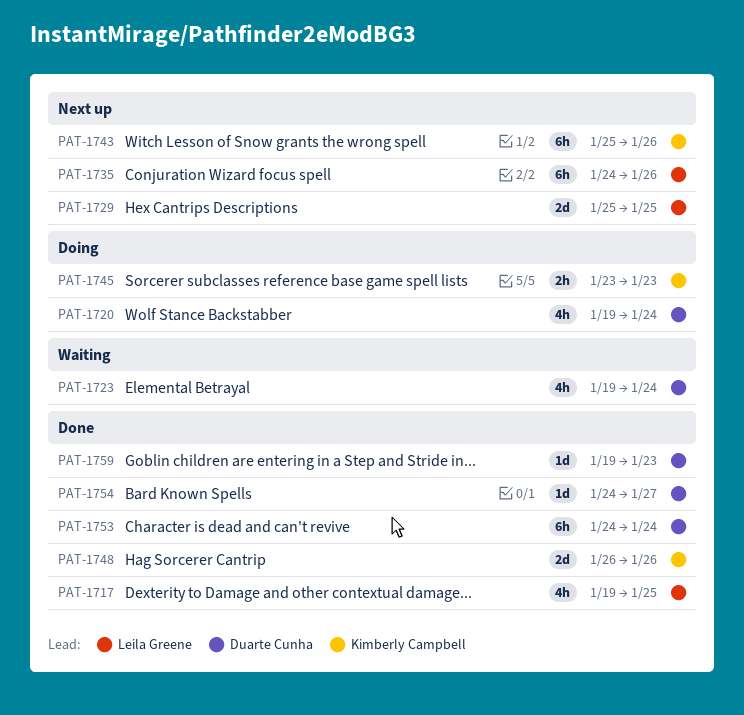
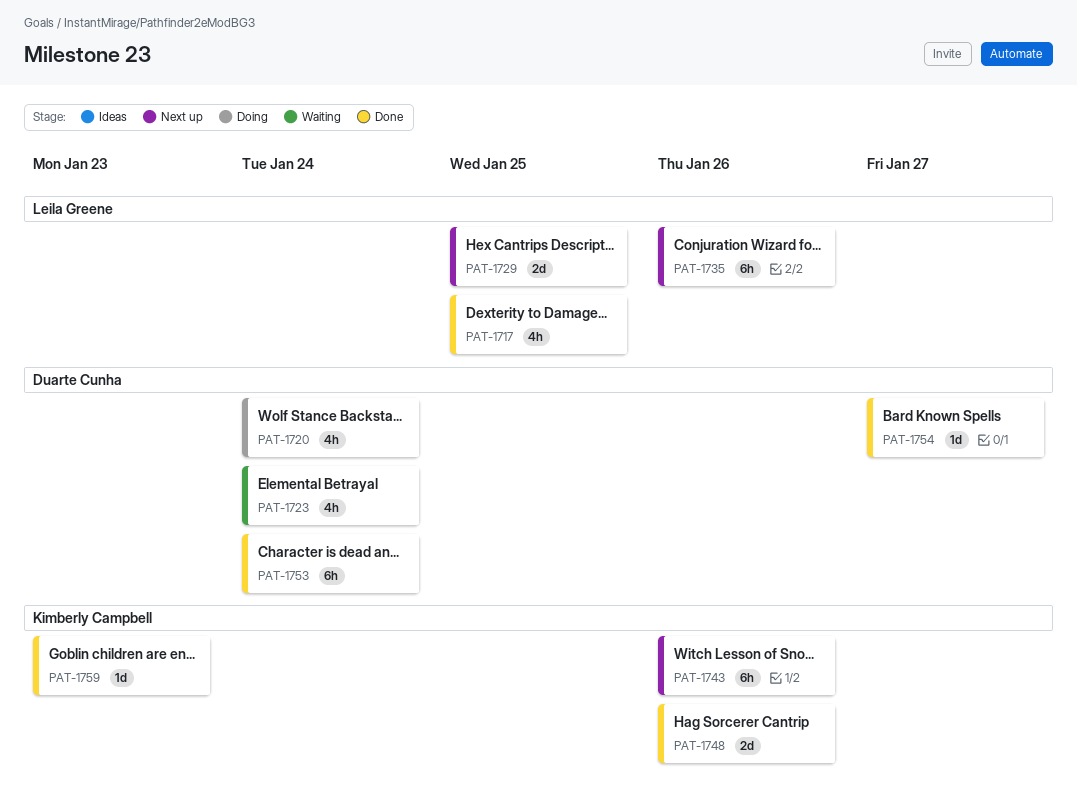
PAT-1745: present -> none
PAT-1759, owner: Duarte Cunha -> Kimberly Campbell

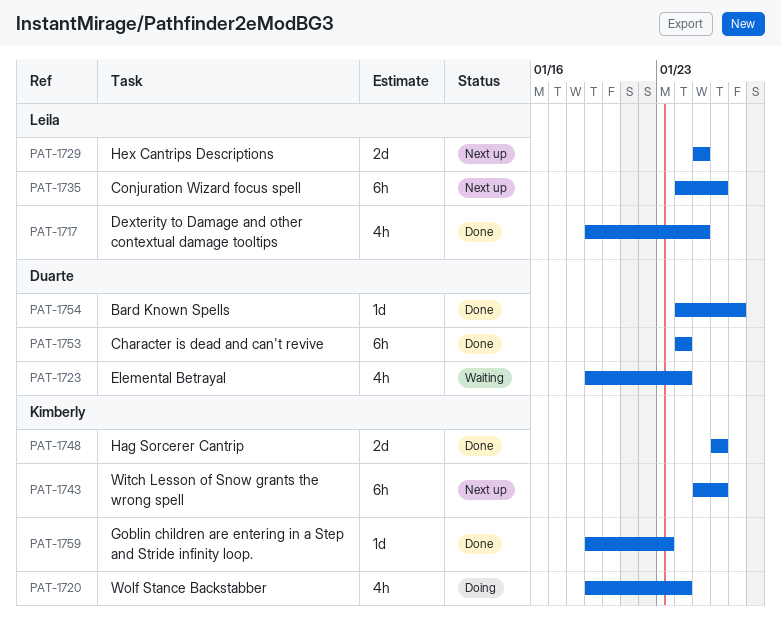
PAT-1720, owner: Duarte Cunha -> Kimberly Campbell

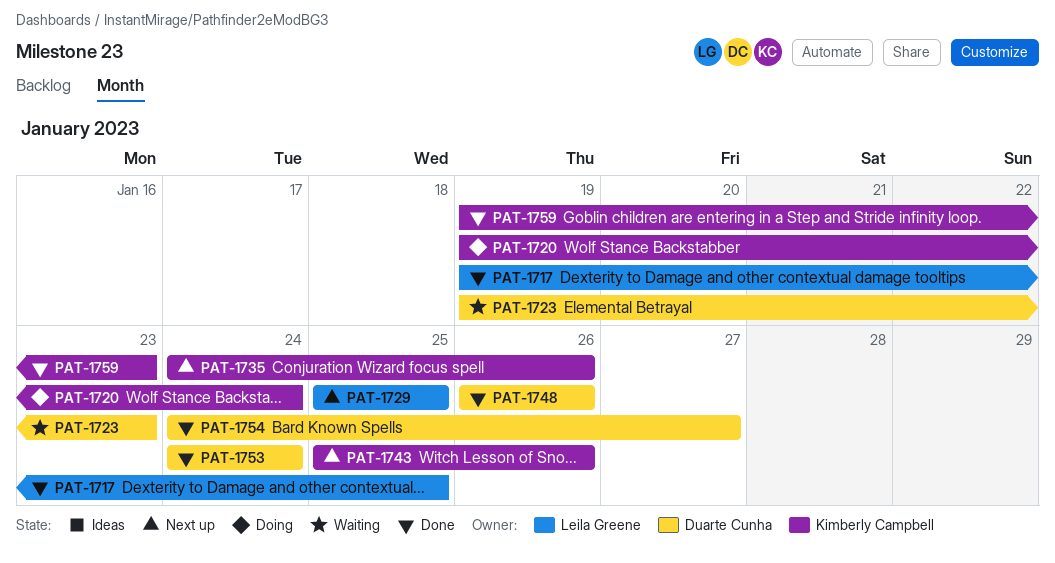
PAT-1723, due: Jan 24 -> Jan 23
PAT-1735, owner: Leila Greene -> Kimberly Campbell
PAT-1748, owner: Kimberly Campbell -> Duarte Cunha

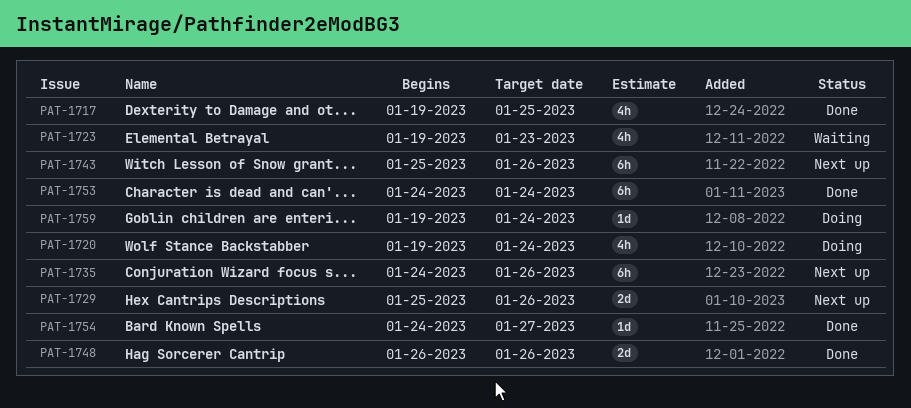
PAT-1729, due: Jan 25 -> Jan 26
PAT-1759, status: Done -> Doing
PAT-1759, due: Jan 23 -> Jan 24

